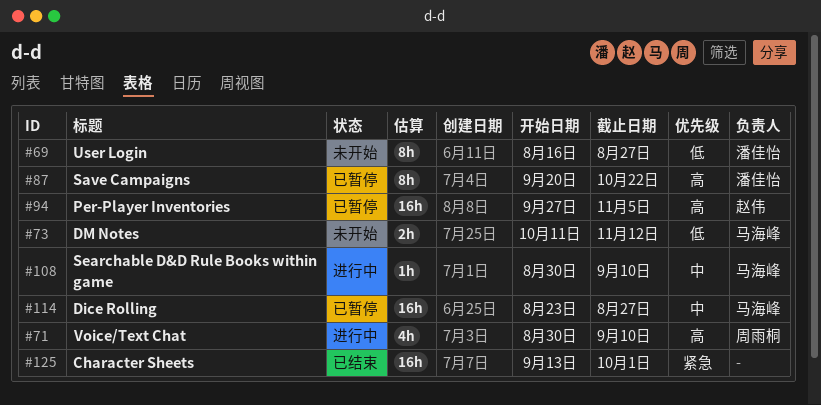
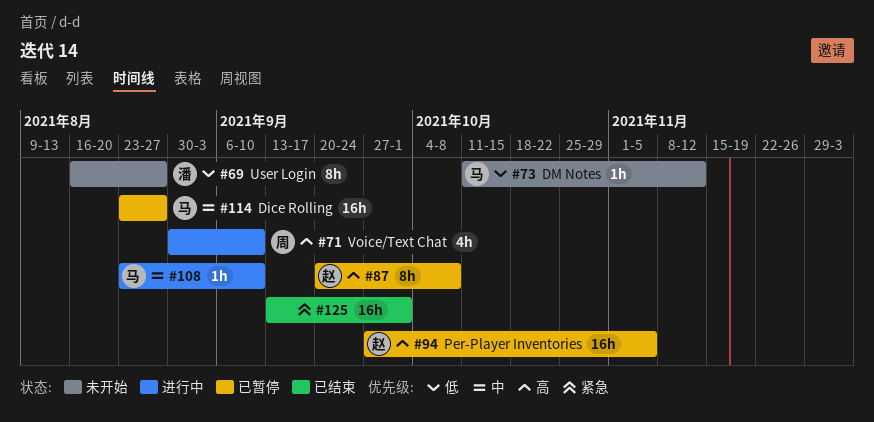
#73, estimate: 2h -> 1h
#87, owner: 潘佳怡 -> 赵伟
#87, due: Oct 22 -> Oct 8
#108, start: Aug 30 -> Aug 23

